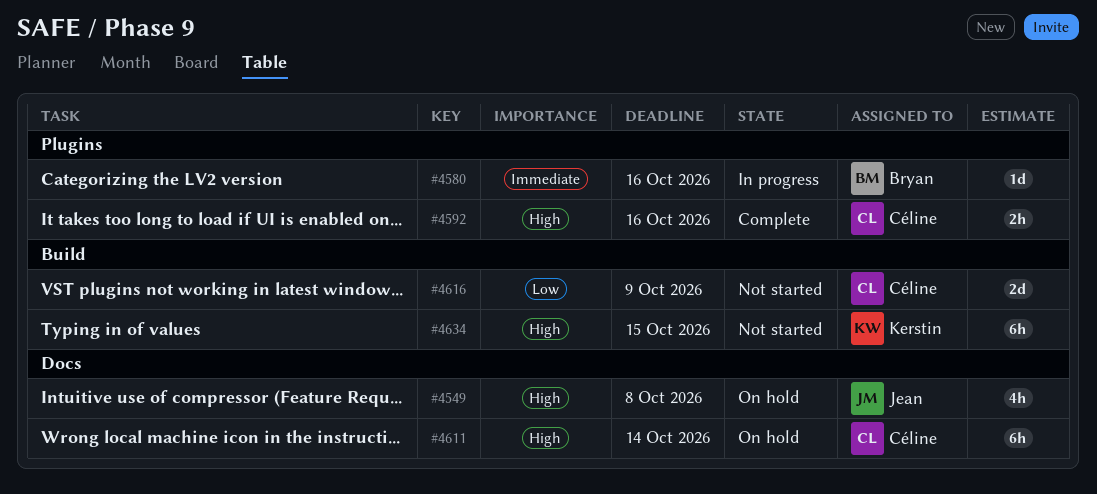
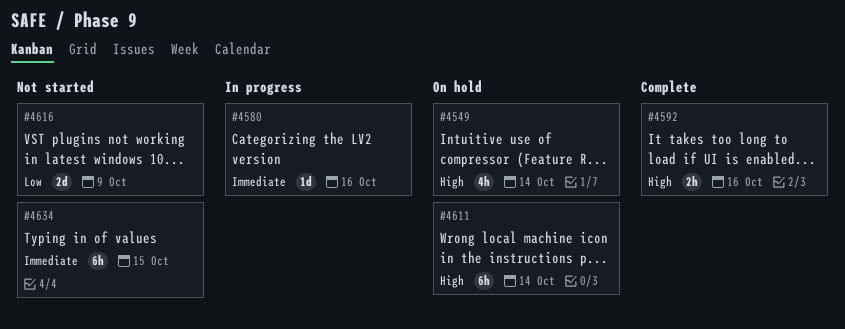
#4549, due: Oct 8 -> Oct 14
#4634, priority: High -> Immediate

